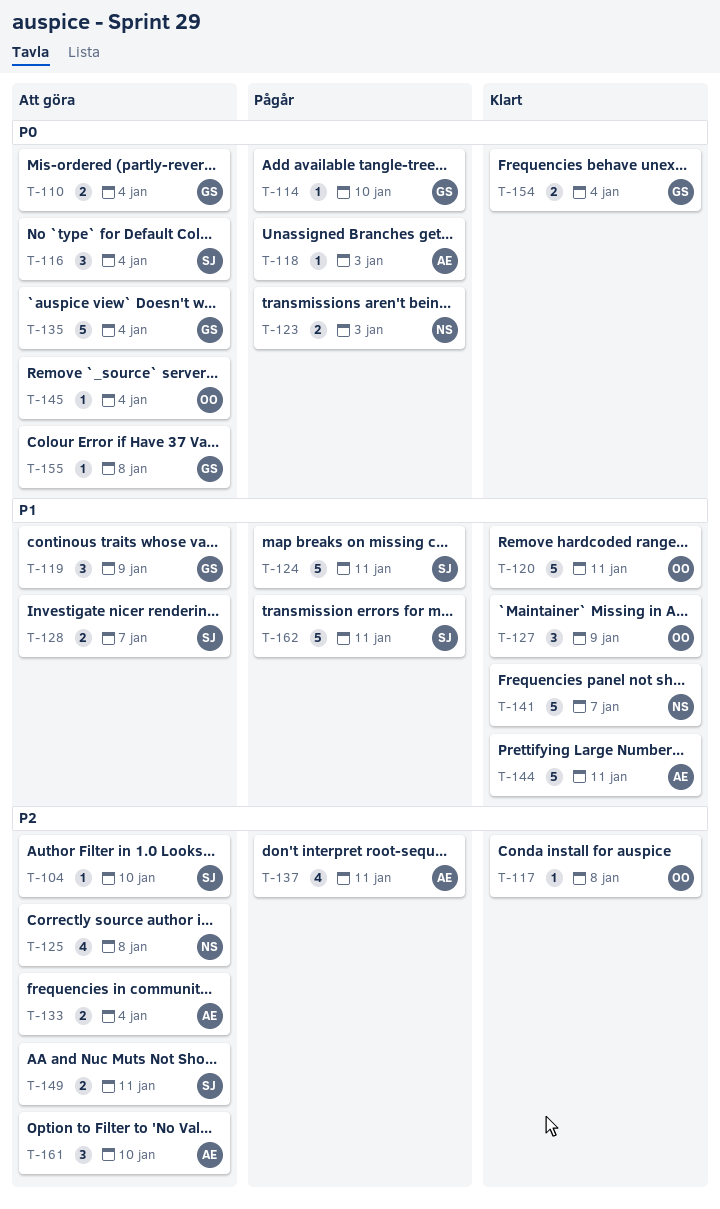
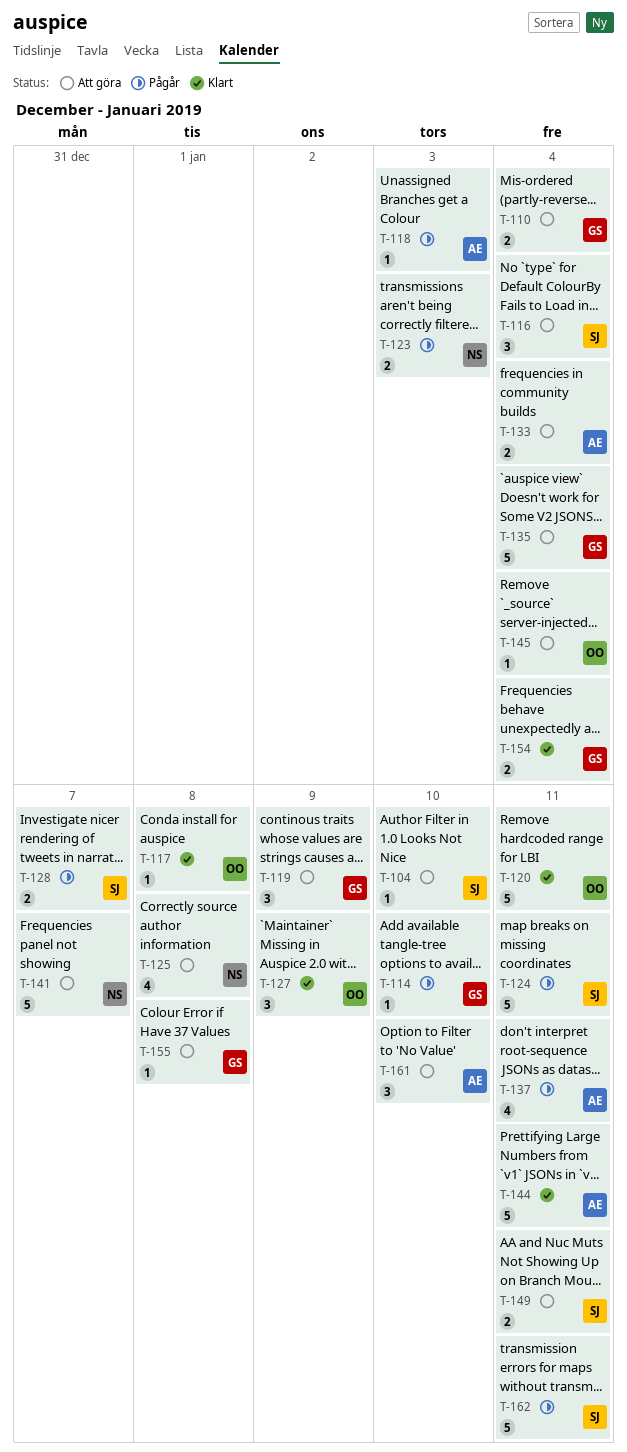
T-128, status: Att göra -> Pågår
T-141, status: Klart -> Att göra

